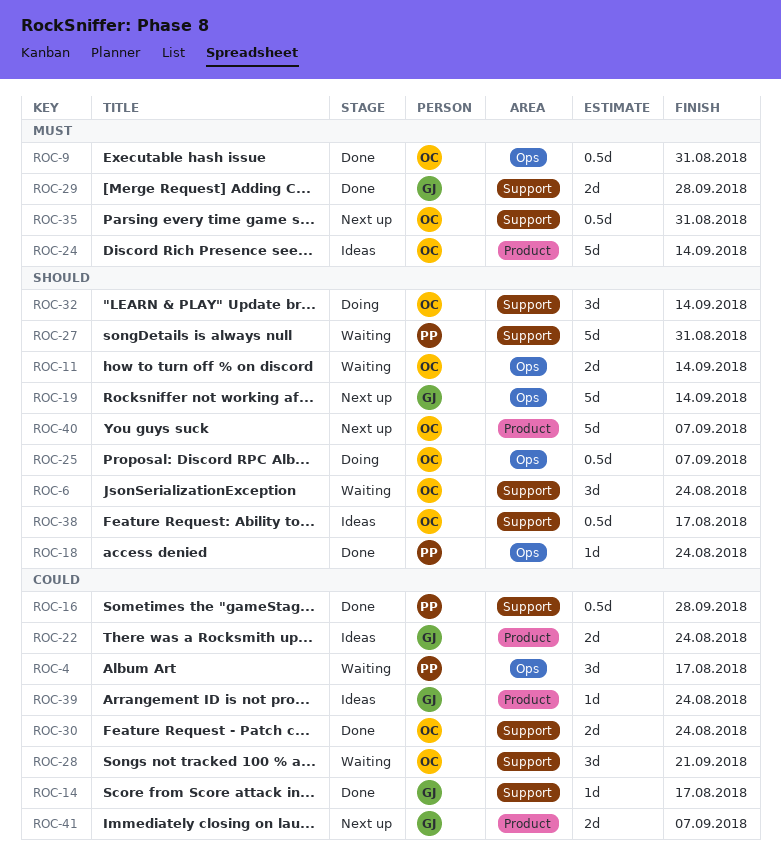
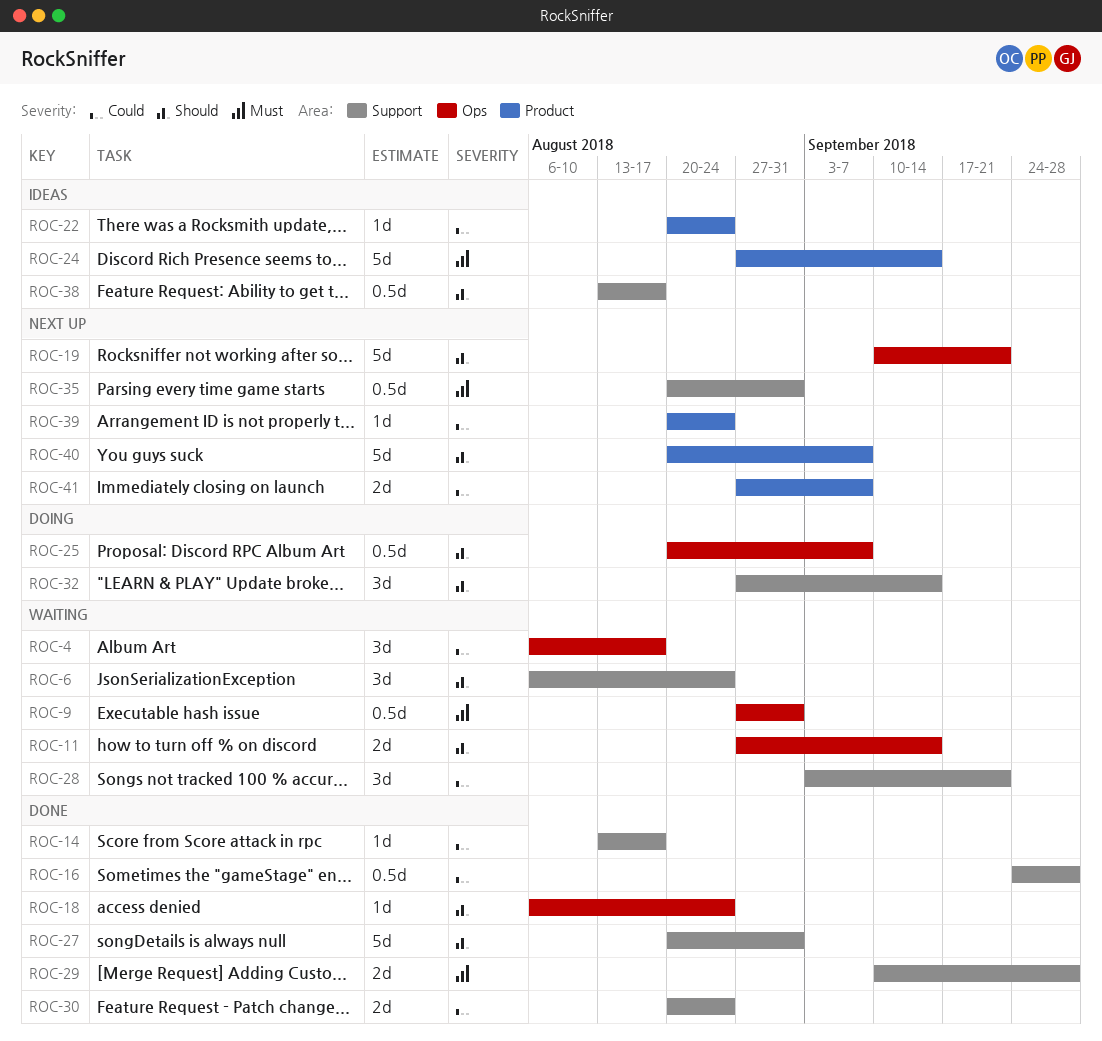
ROC-9, status: Done -> Waiting
ROC-19, due: Sep 14 -> Sep 21
ROC-22, estimate: 2d -> 1d
ROC-27, status: Waiting -> Done
ROC-39, status: Ideas -> Next up

